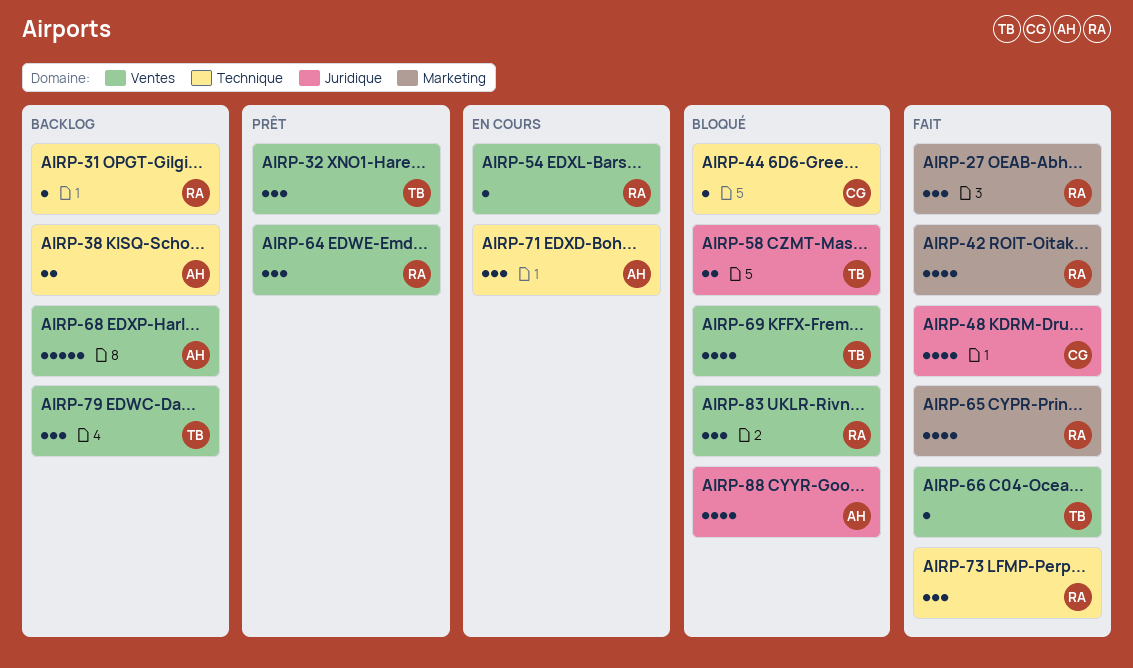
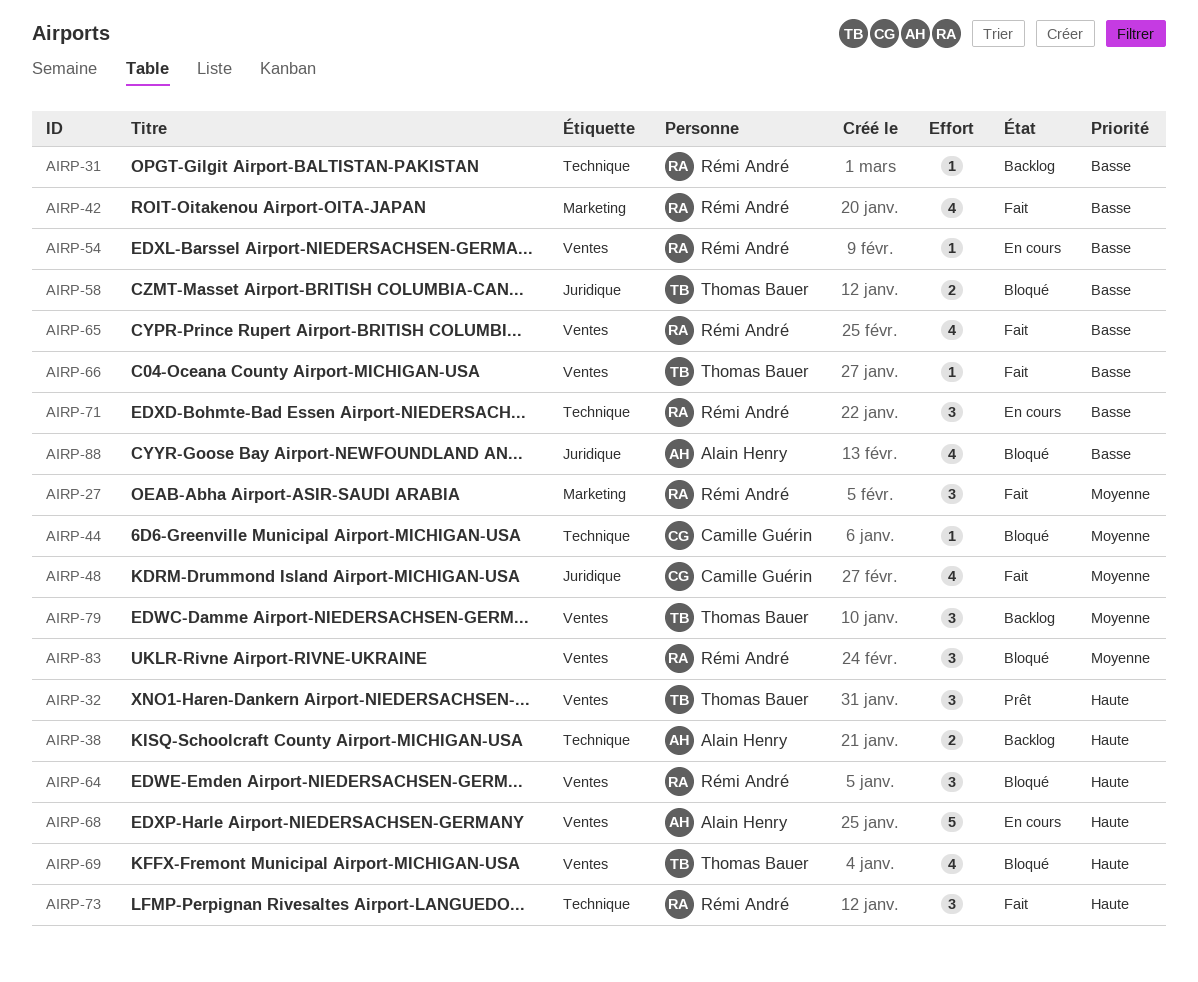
AIRP-64, status: Prêt -> Bloqué
AIRP-65, label: Marketing -> Ventes
AIRP-68, status: Backlog -> En cours
AIRP-71, owner: Alain Henry -> Rémi André

